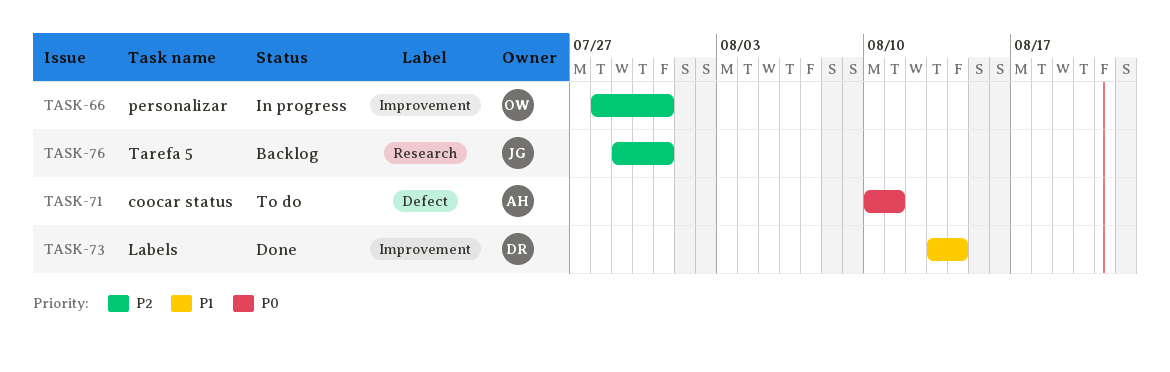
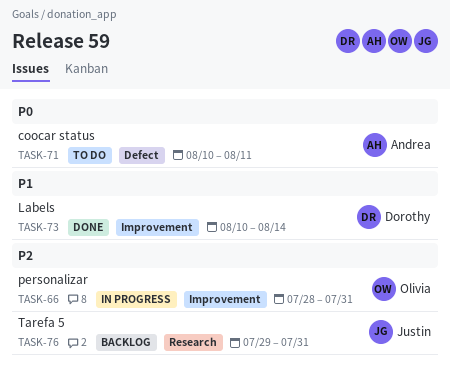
TASK-73, start: Aug 13 -> Aug 10

